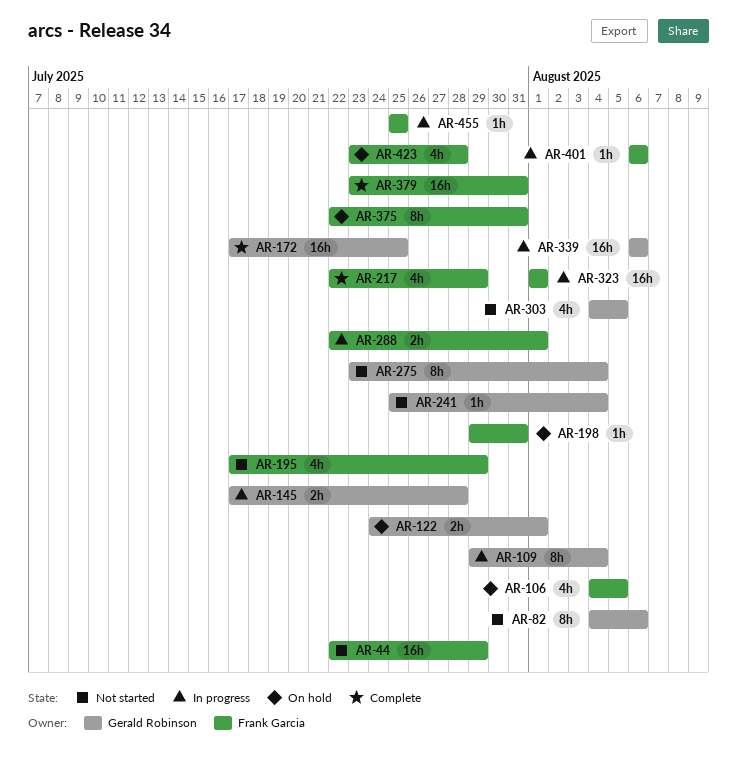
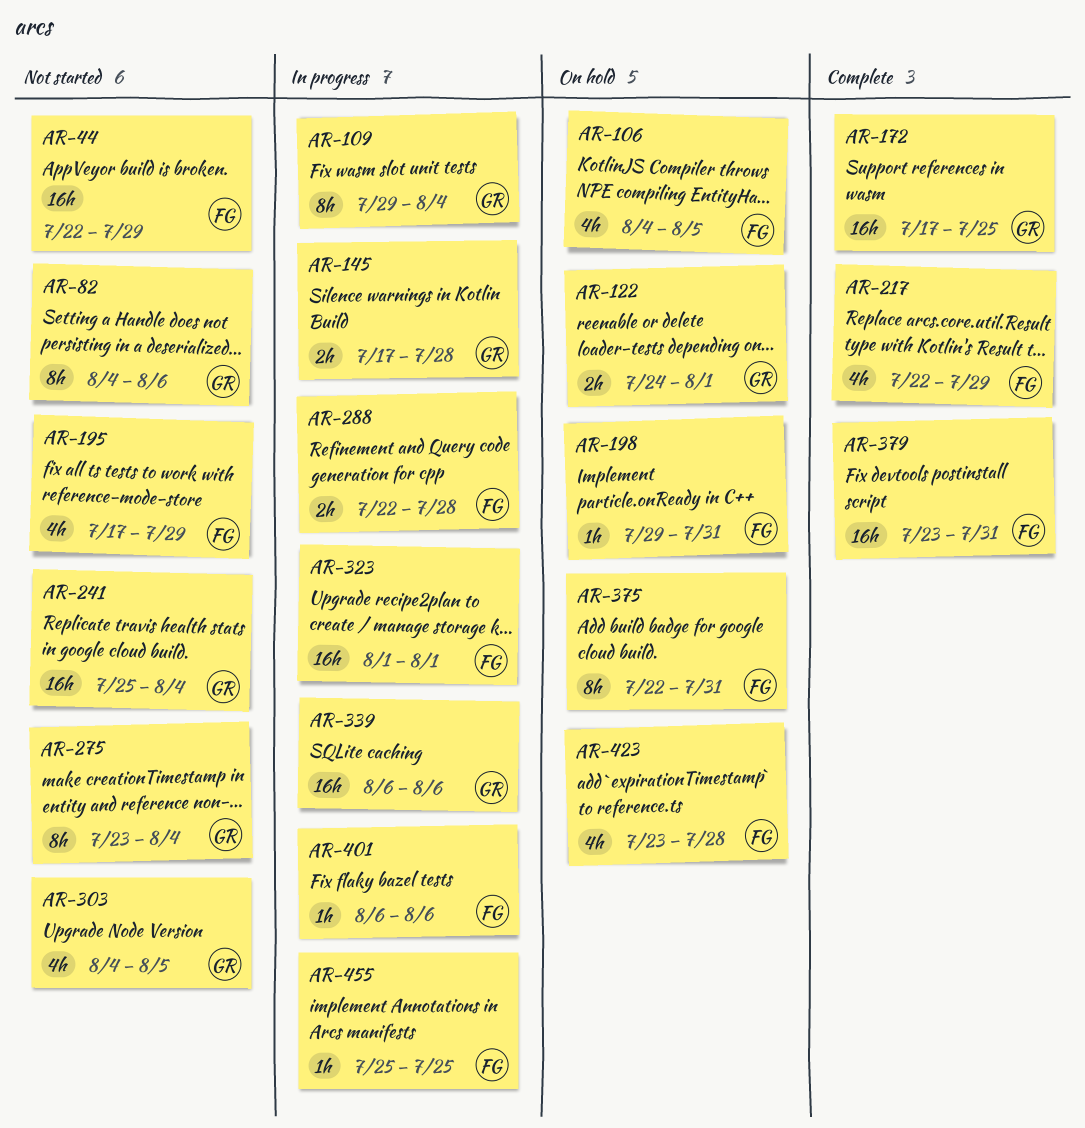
AR-241, estimate: 1h -> 16h
AR-288, due: Aug 1 -> Jul 28

